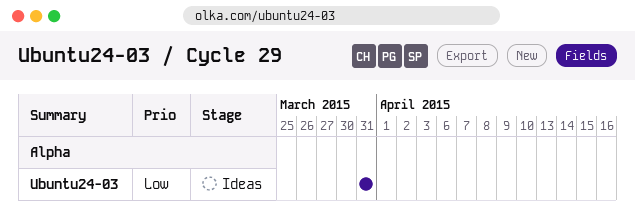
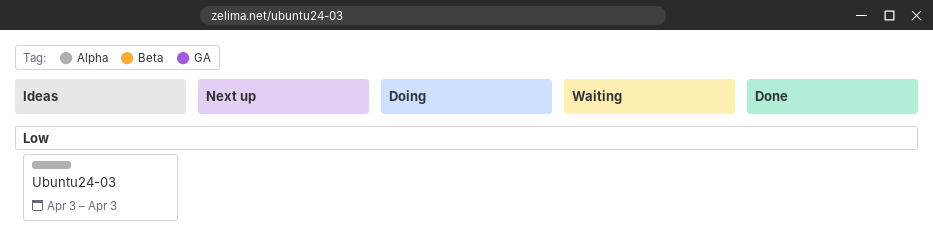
Ubuntu24-03, start: Mar 31 -> Apr 3
Ubuntu24-03, due: Mar 31 -> Apr 3

